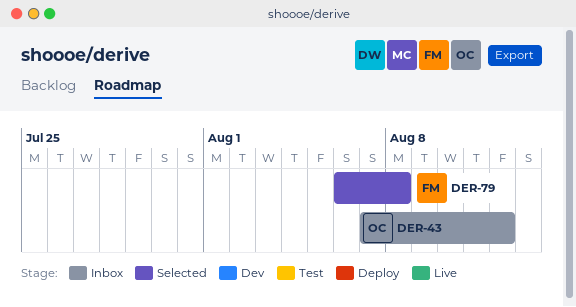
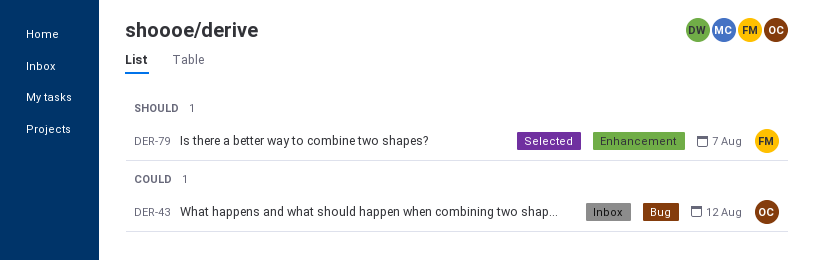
DER-79, due: Aug 8 -> Aug 7

